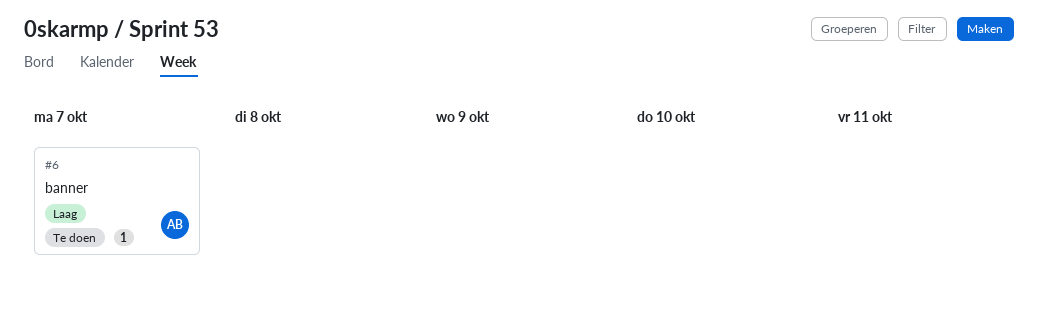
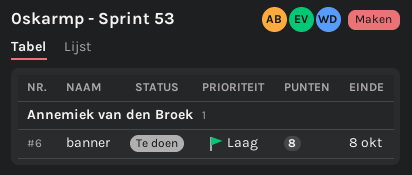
#6, estimate: 1 -> 8
#6, due: Oct 7 -> Oct 8

